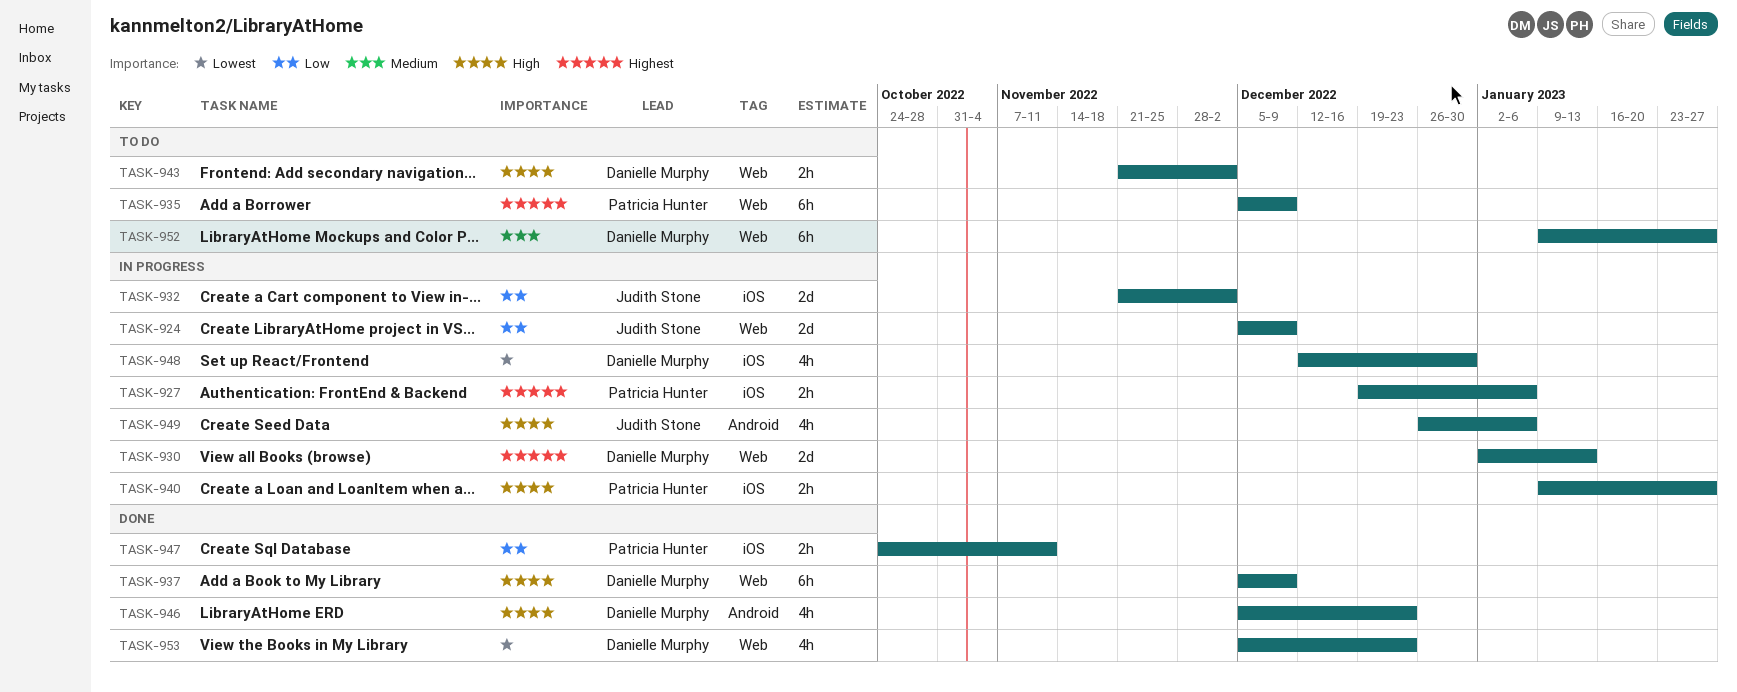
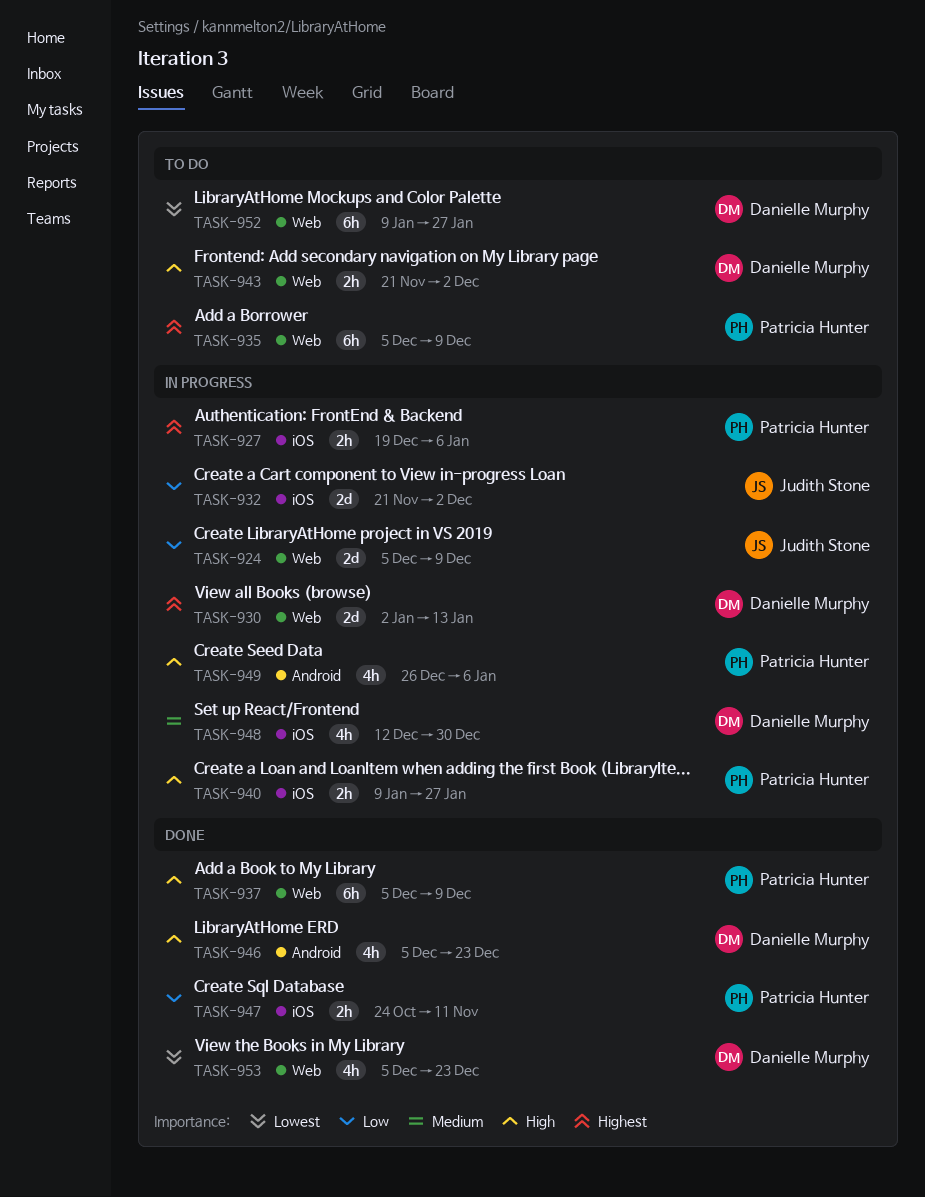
TASK-937, owner: Danielle Murphy -> Patricia Hunter
TASK-948, priority: Lowest -> Medium
TASK-949, owner: Judith Stone -> Patricia Hunter
TASK-952, priority: Medium -> Lowest

